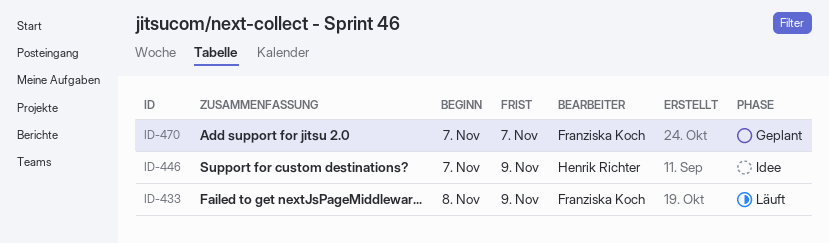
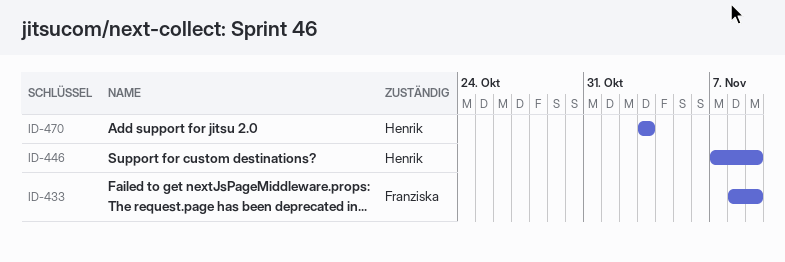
ID-470, owner: Franziska Koch -> Henrik Richter
ID-470, start: Nov 7 -> Nov 3
ID-470, due: Nov 7 -> Nov 3

